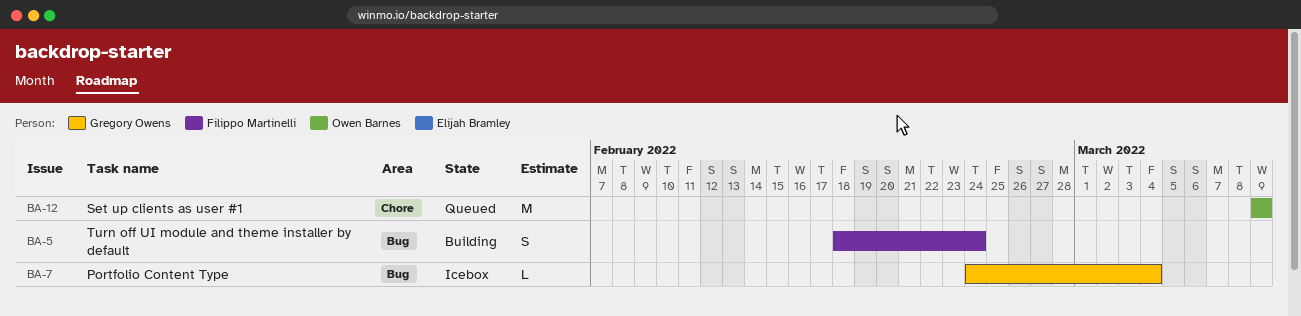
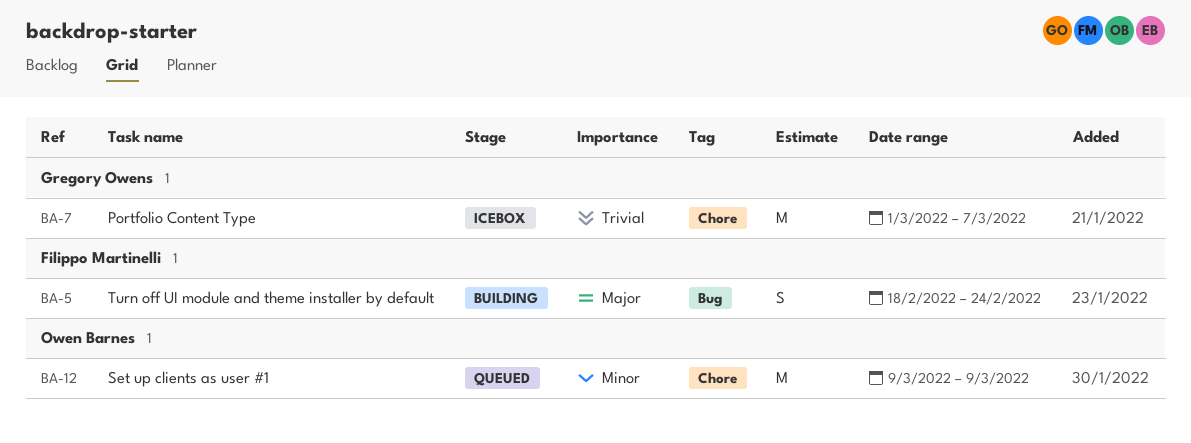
BA-7, label: Bug -> Chore
BA-7, estimate: L -> M
BA-7, start: Feb 24 -> Mar 1
BA-7, due: Mar 4 -> Mar 7

